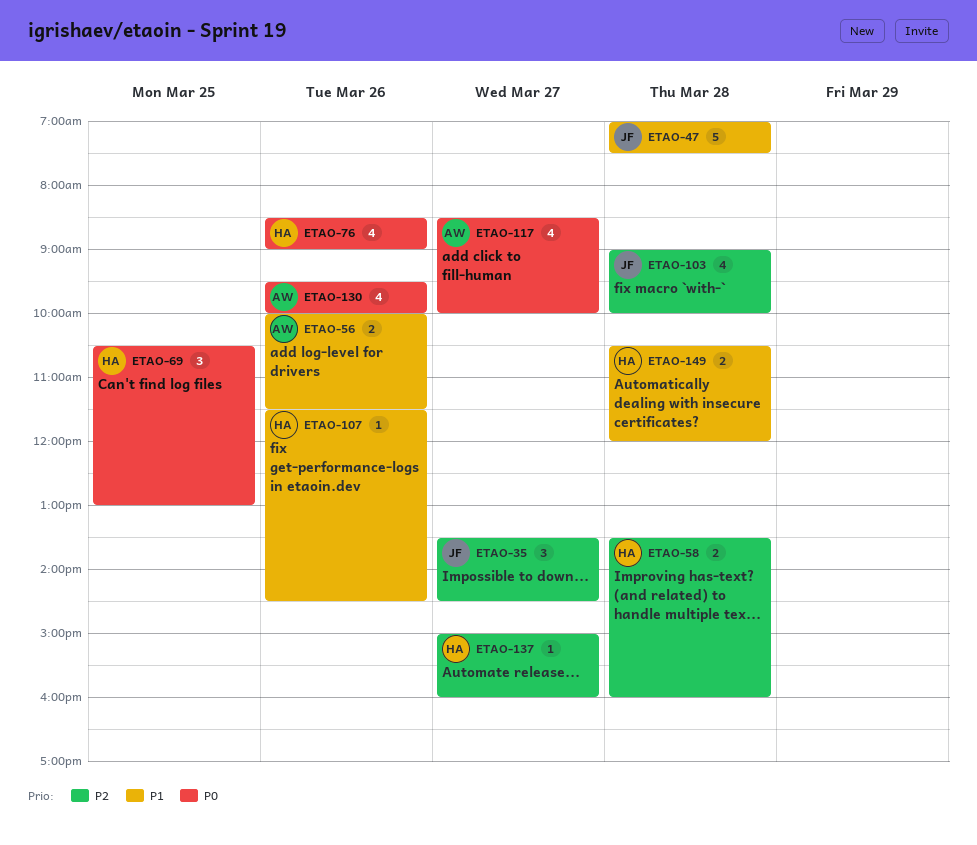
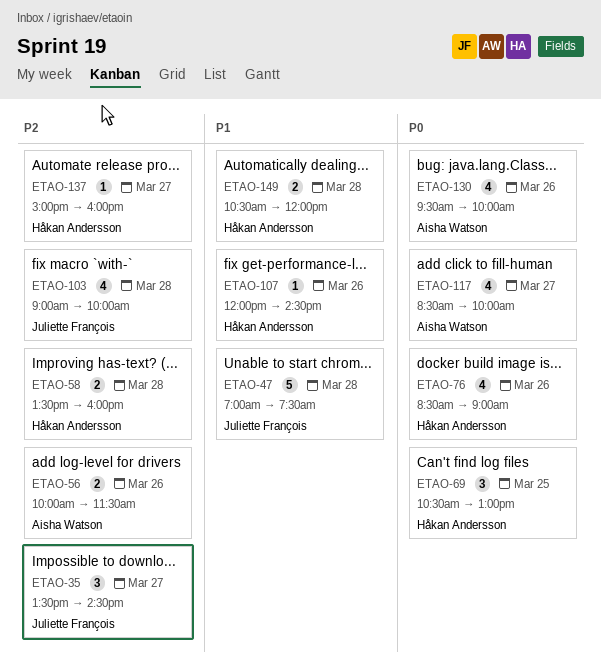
ETAO-56, priority: P1 -> P2
ETAO-107, begins: 11:30 -> 12:00

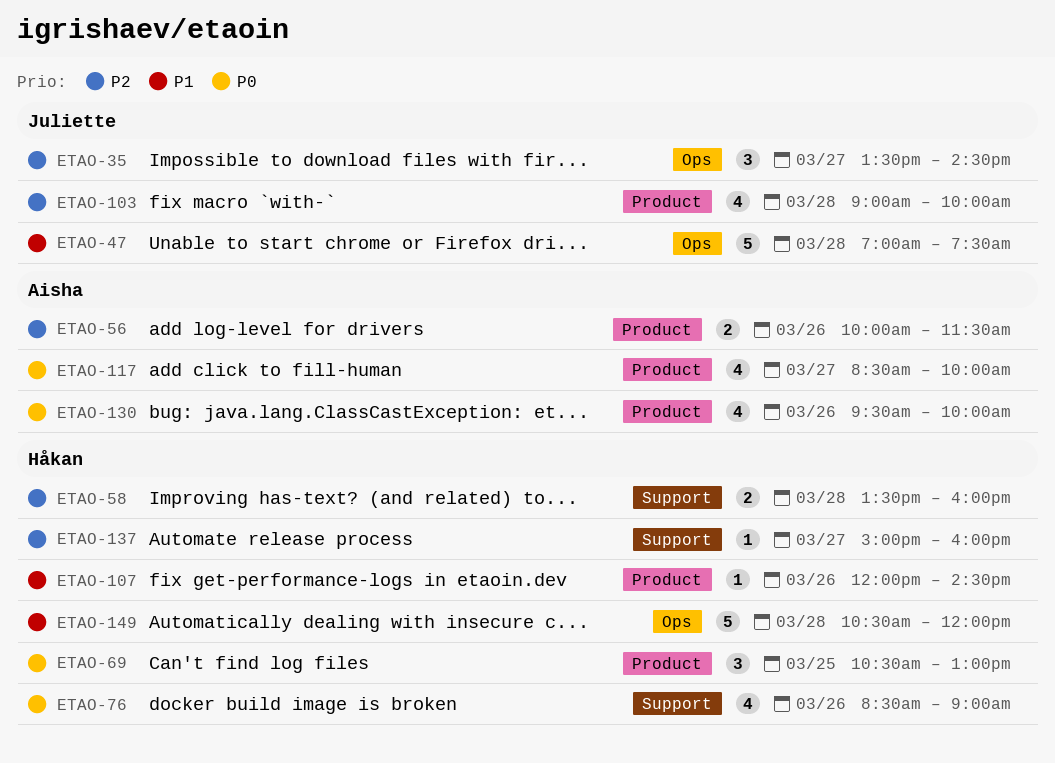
ETAO-149, estimate: 2 -> 5

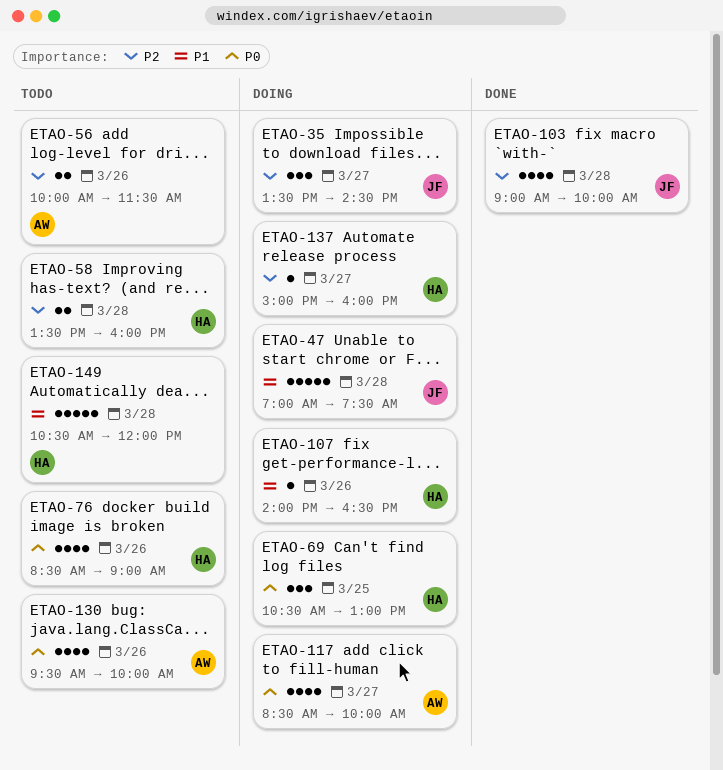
ETAO-107, begins: 12:00 -> 14:00
ETAO-107, ends: 14:30 -> 16:30

